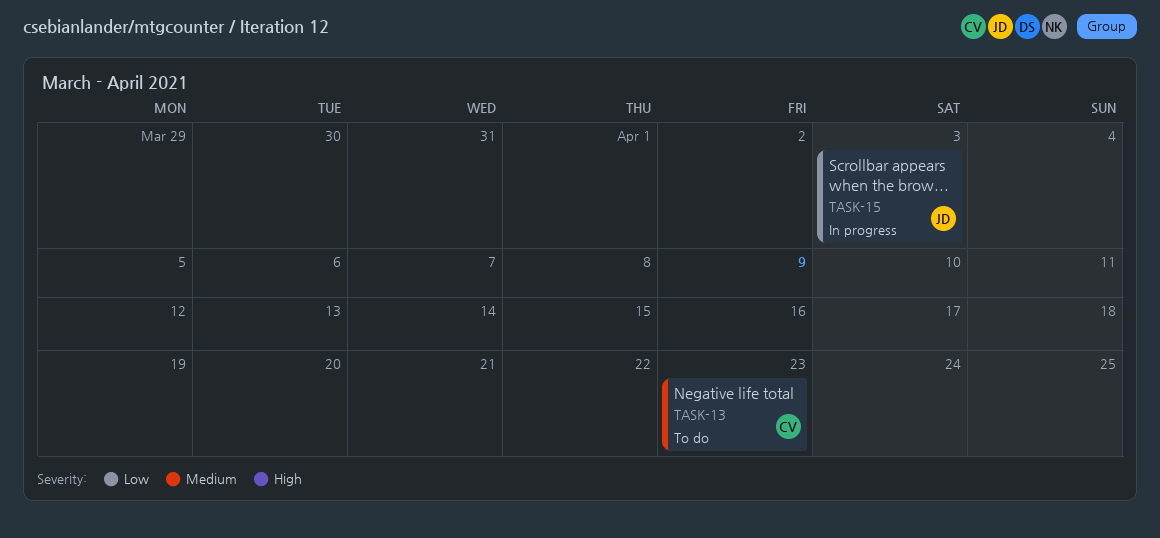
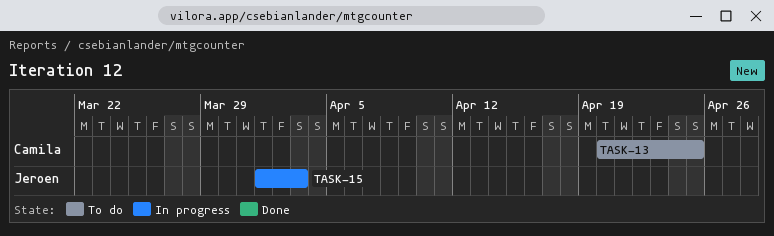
TASK-13, due: Apr 23 -> Apr 25

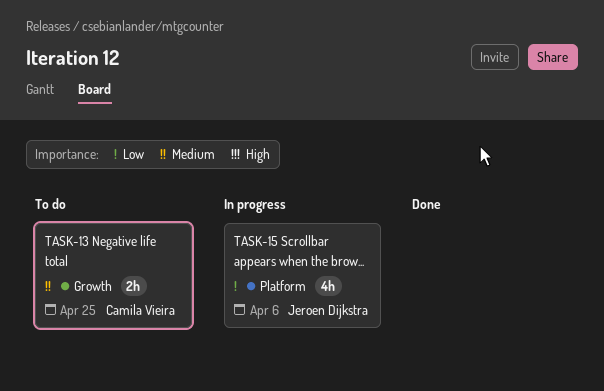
TASK-15, due: Apr 3 -> Apr 6

